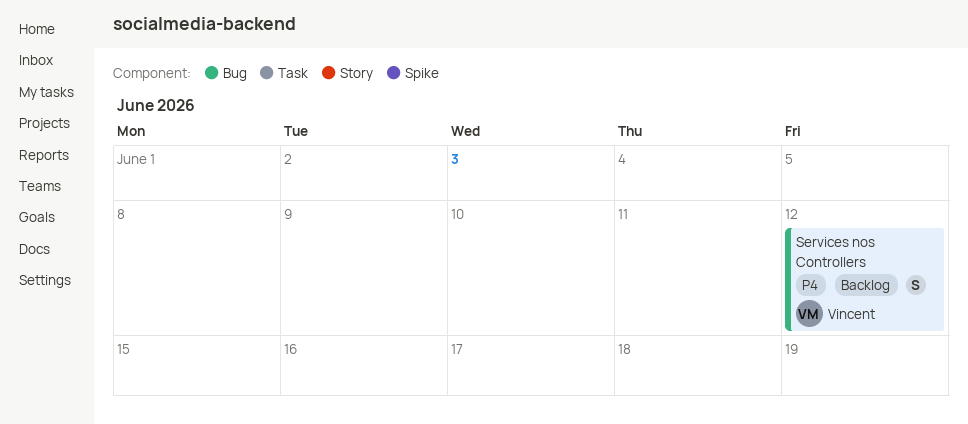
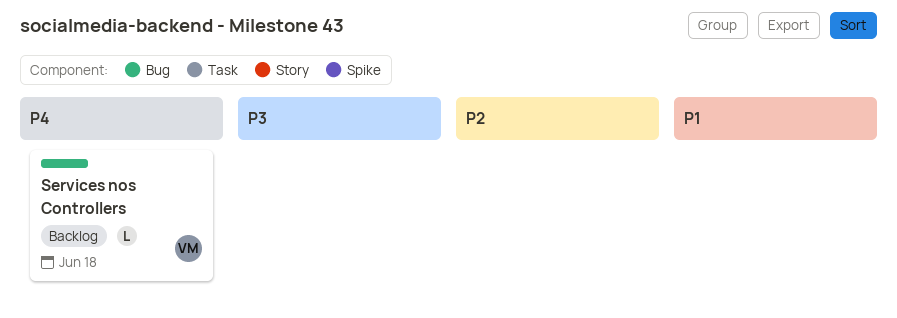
Services nos Controllers, estimate: S -> L
Services nos Controllers, due: Jun 12 -> Jun 18

